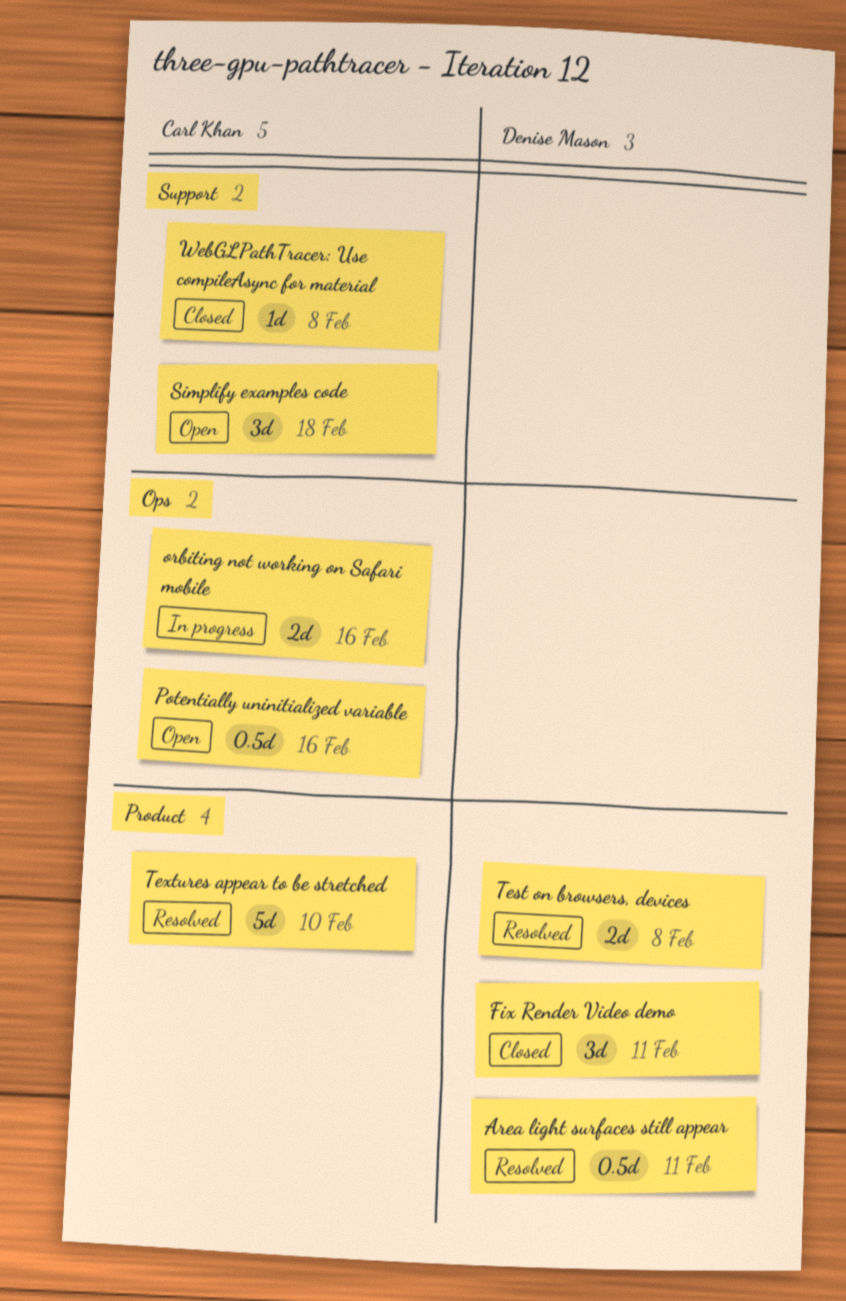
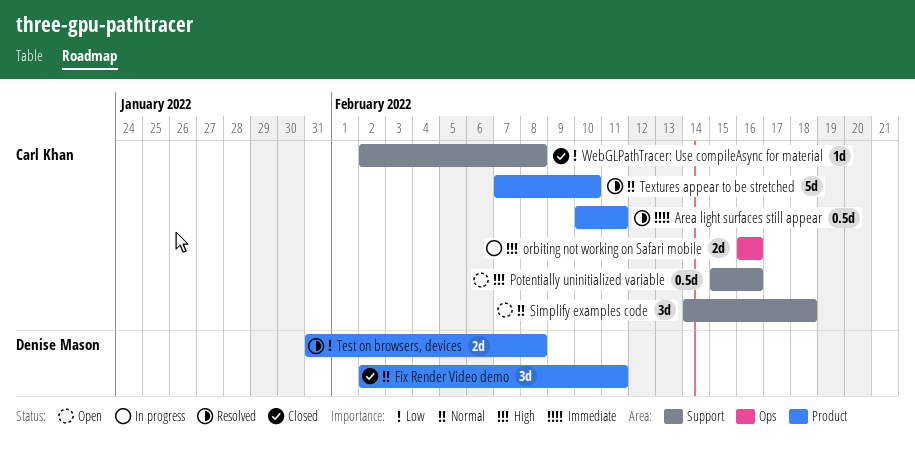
Area light surfaces still appear, owner: Denise Mason -> Carl Khan
Potentially uninitialized variable, label: Ops -> Support

